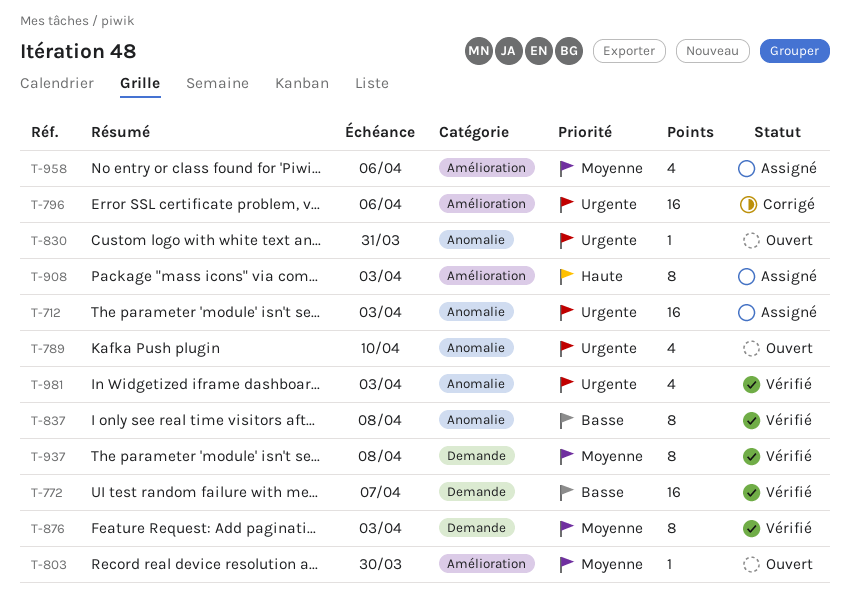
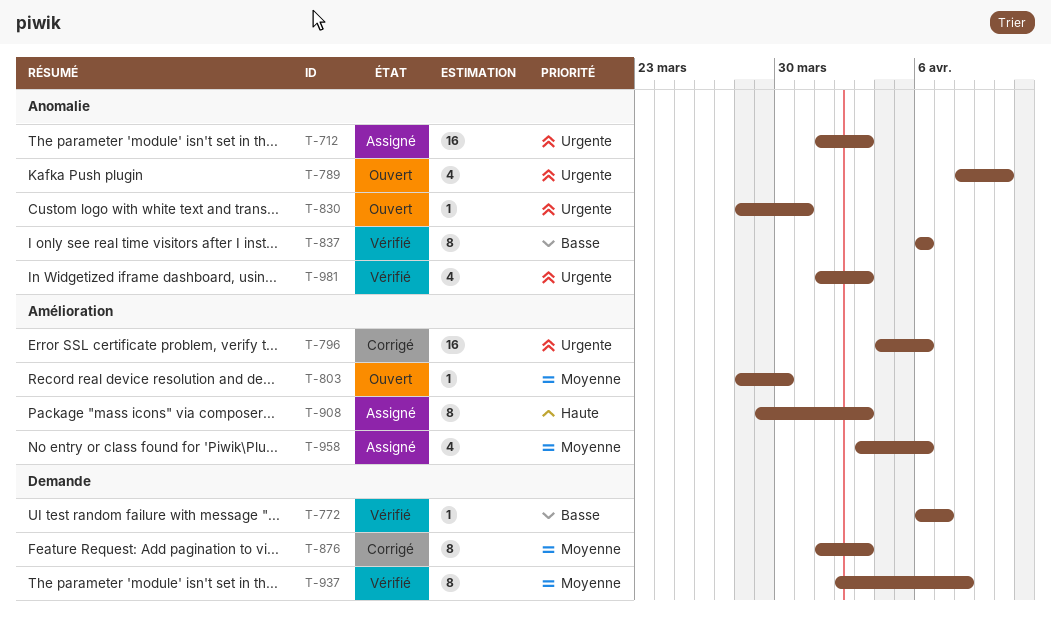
T-772, estimate: 16 -> 1
T-837, due: Apr 8 -> Apr 6
T-876, status: Vérifié -> Corrigé

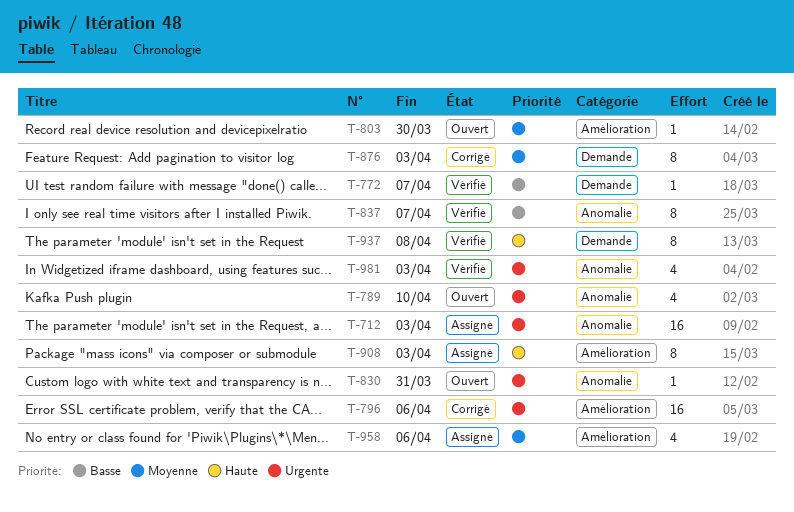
T-837, due: Apr 6 -> Apr 7
T-937, priority: Moyenne -> Haute

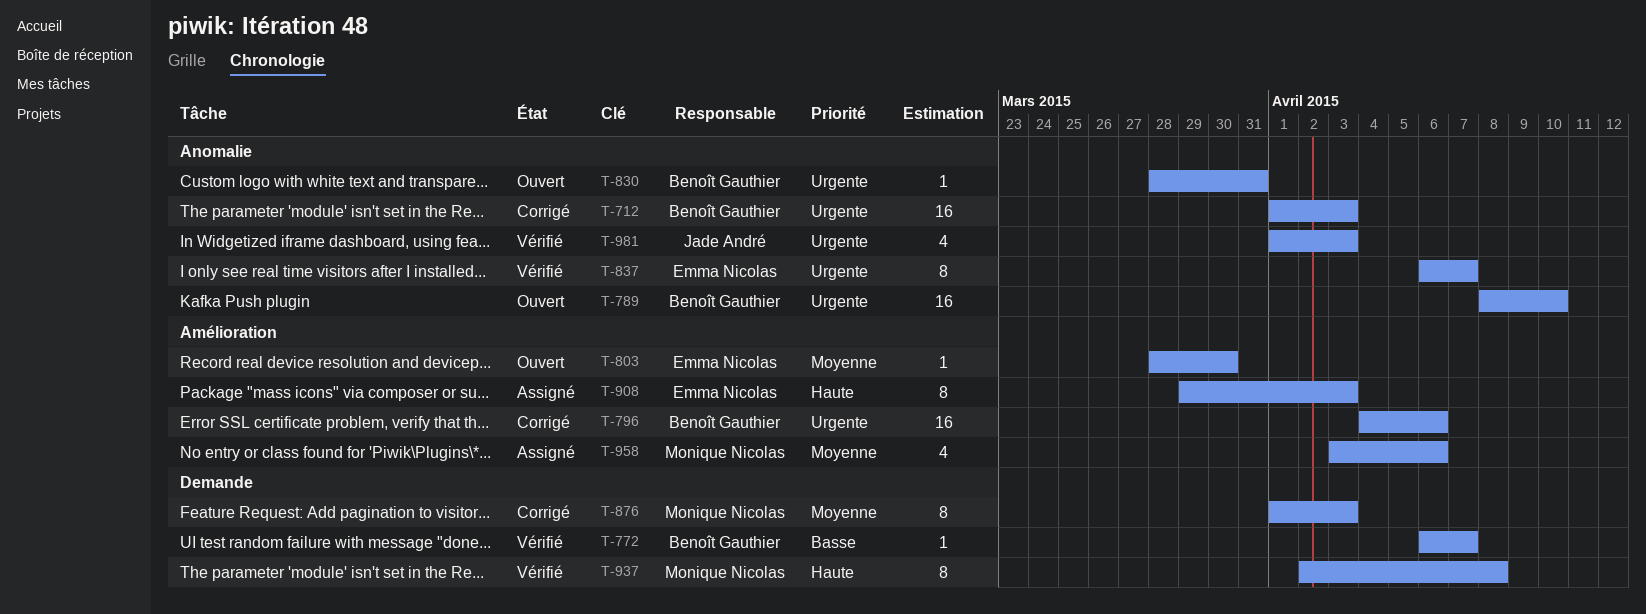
T-712, status: Assigné -> Corrigé
T-789, estimate: 4 -> 16
T-837, priority: Basse -> Urgente

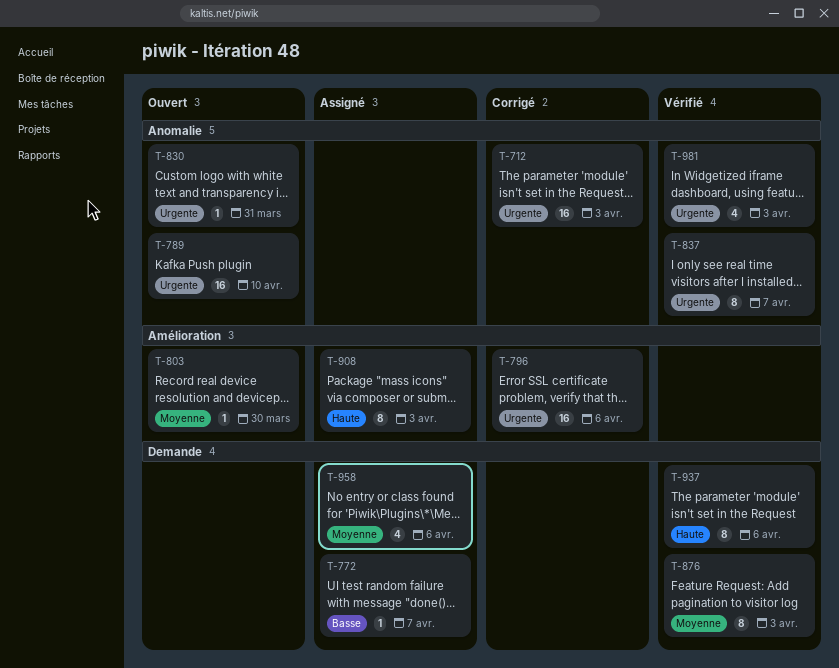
T-772, status: Vérifié -> Assigné
T-876, status: Corrigé -> Vérifié
T-937, due: Apr 8 -> Apr 6
T-958, label: Amélioration -> Demande

